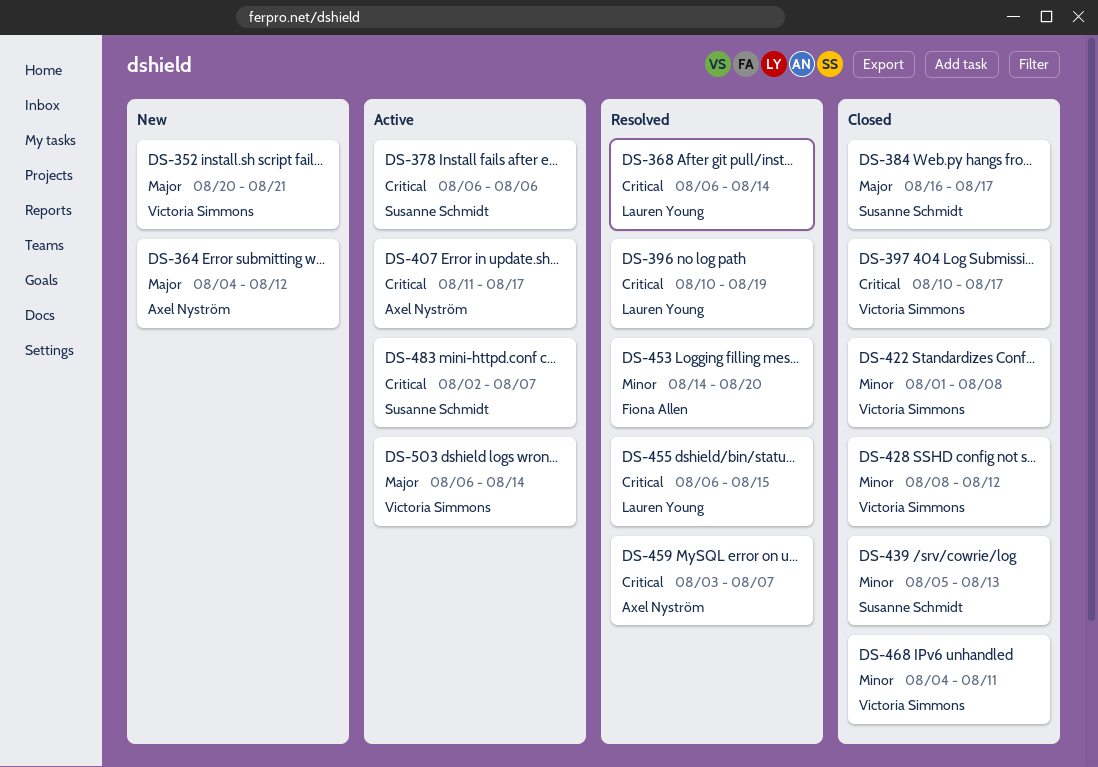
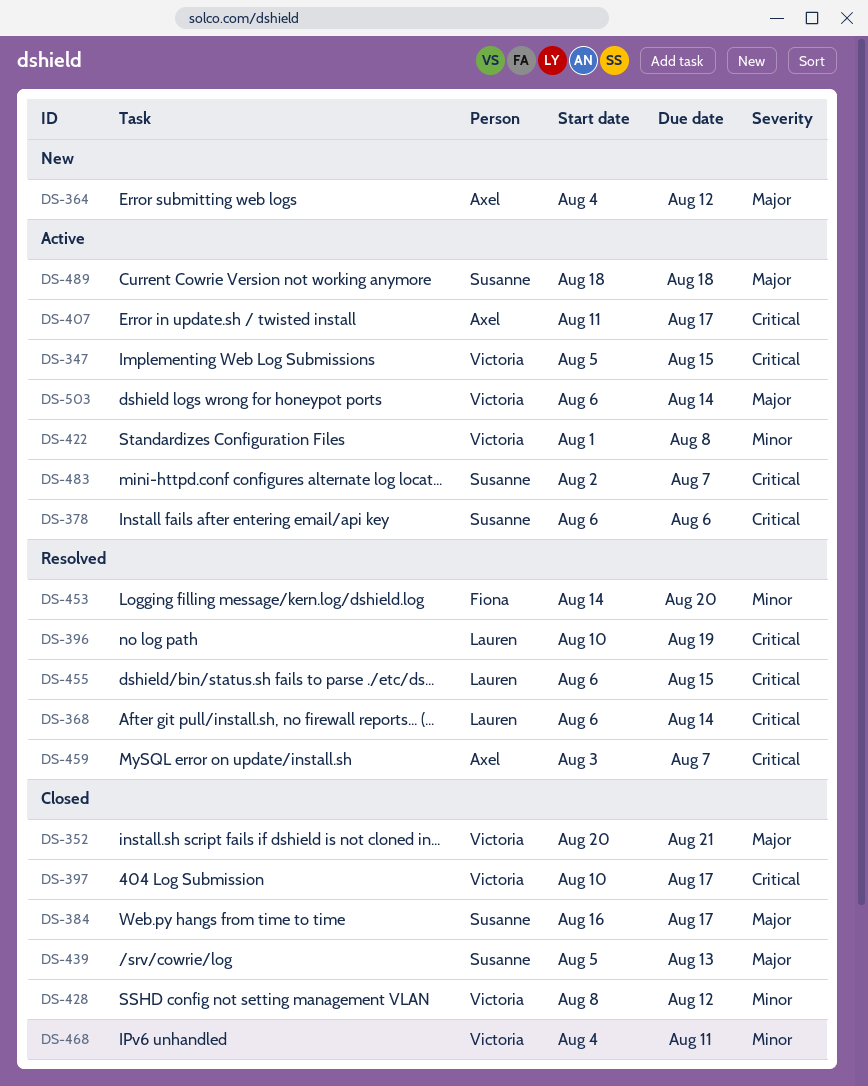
DS-347: none -> present
DS-352, status: New -> Closed
DS-422, status: Closed -> Active
DS-439, priority: Minor -> Major
DS-489: none -> present

